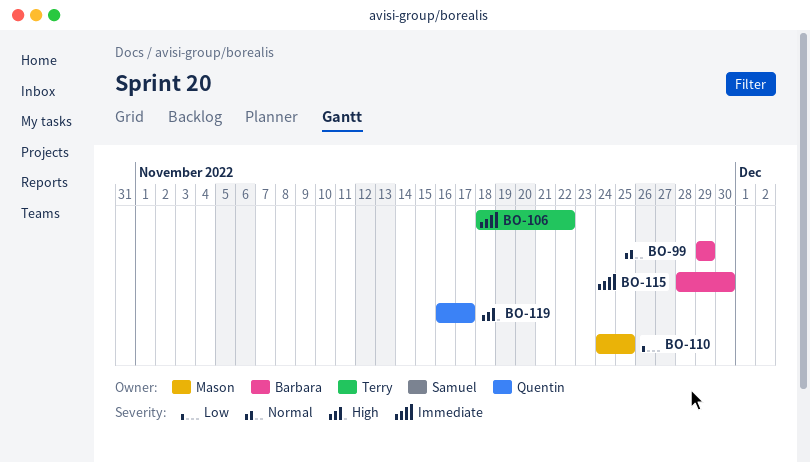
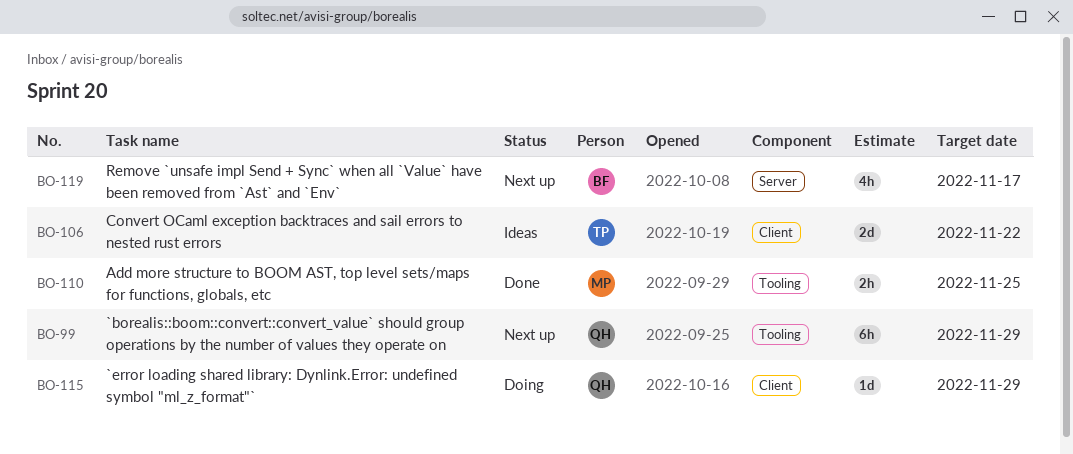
BO-99, owner: Barbara -> Quentin
BO-115, owner: Barbara -> Quentin
BO-115, due: Nov 30 -> Nov 29
BO-119, owner: Quentin -> Barbara

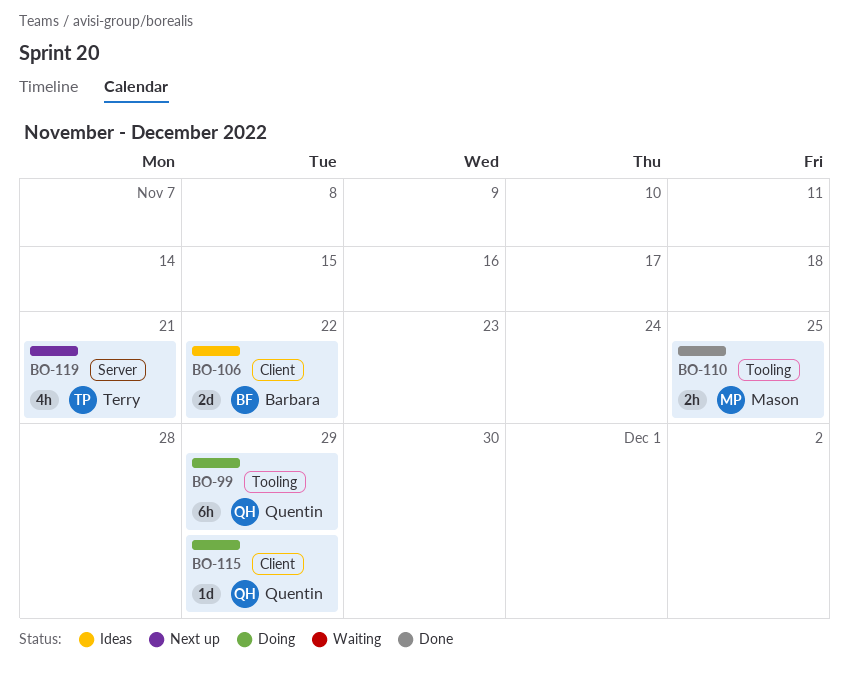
BO-99, status: Next up -> Doing
BO-106, owner: Terry -> Barbara
BO-119, owner: Barbara -> Terry
BO-119, due: Nov 17 -> Nov 21

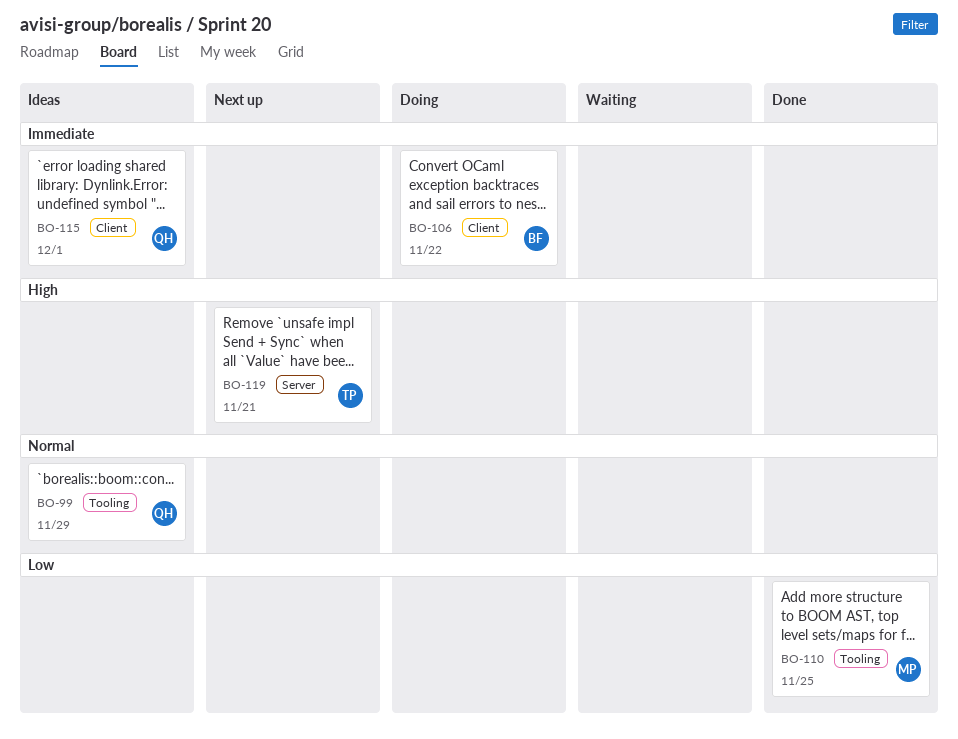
BO-99, status: Doing -> Ideas
BO-106, status: Ideas -> Doing
BO-115, status: Doing -> Ideas
BO-115, due: Nov 29 -> Dec 1

